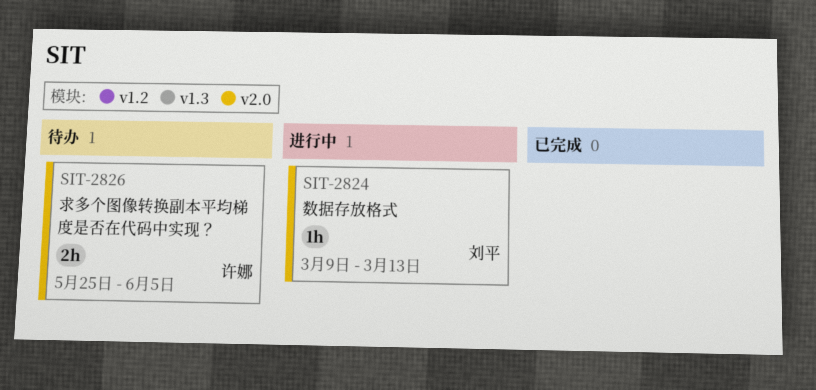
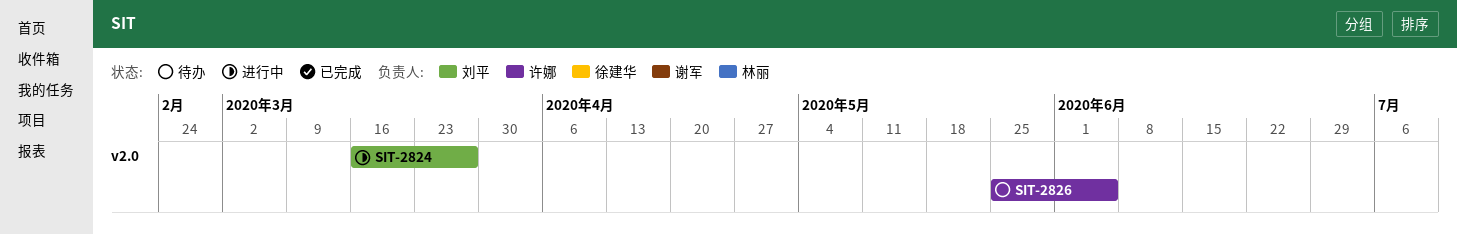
SIT-2824, start: Mar 9 -> Mar 16
SIT-2824, due: Mar 13 -> Mar 27

